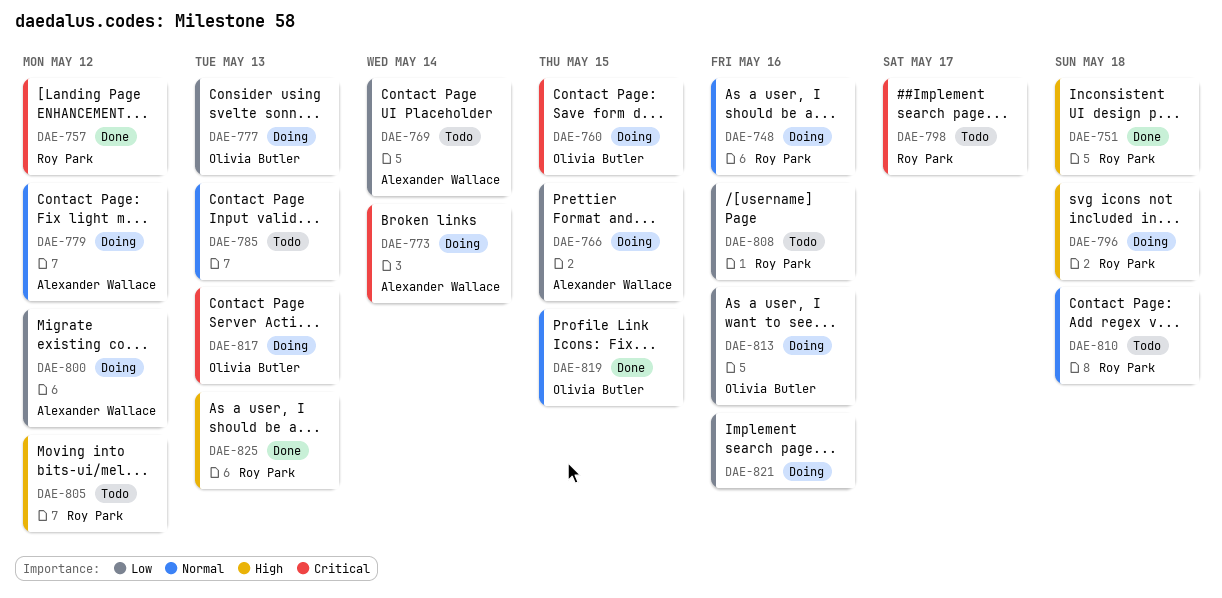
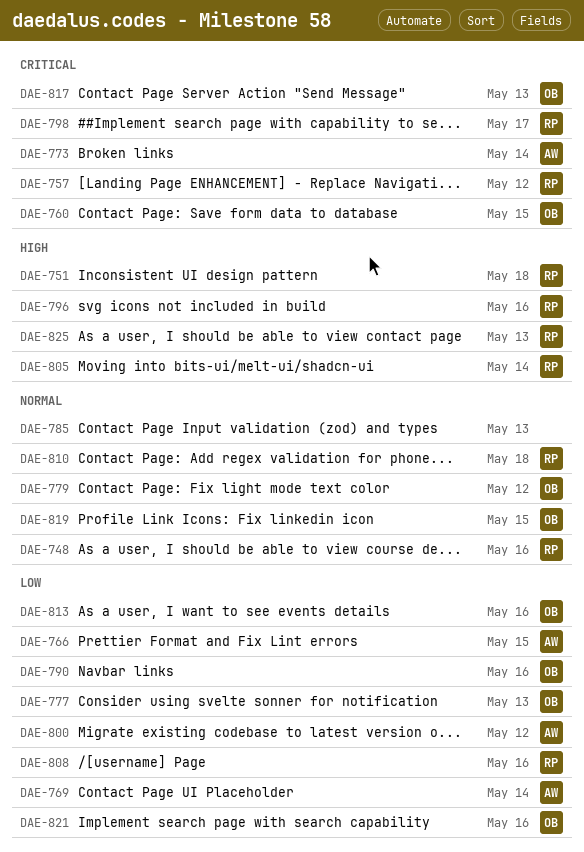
DAE-779, owner: Alexander Wallace -> Olivia Butler
DAE-790: none -> present
DAE-796, due: May 18 -> May 16
DAE-805, due: May 12 -> May 14
DAE-821, owner: none -> Olivia Butler

